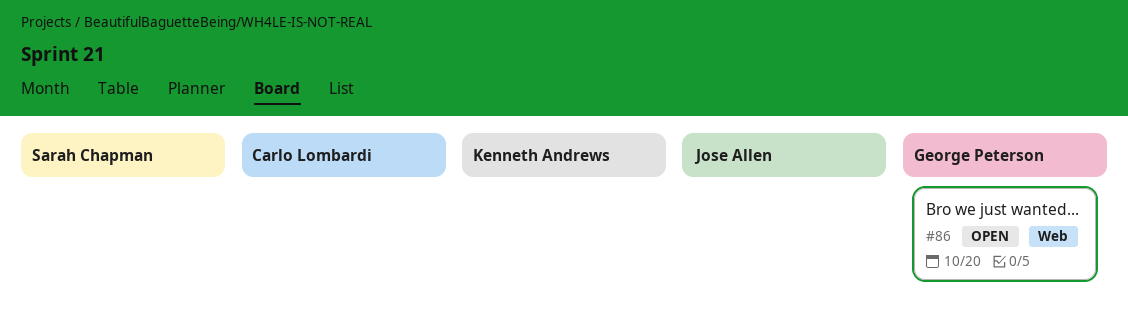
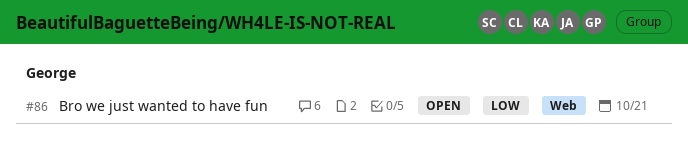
#86, due: Oct 20 -> Oct 21

